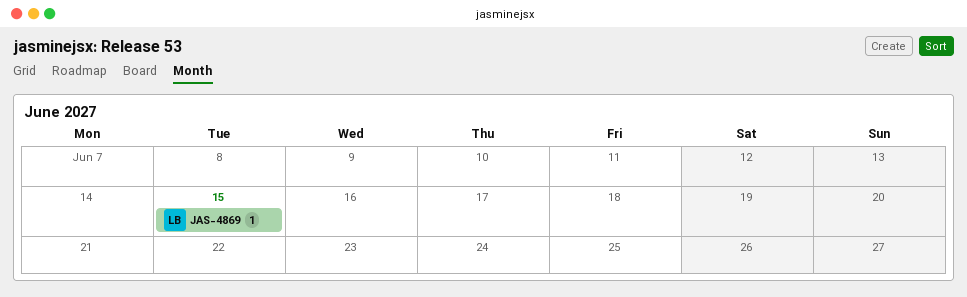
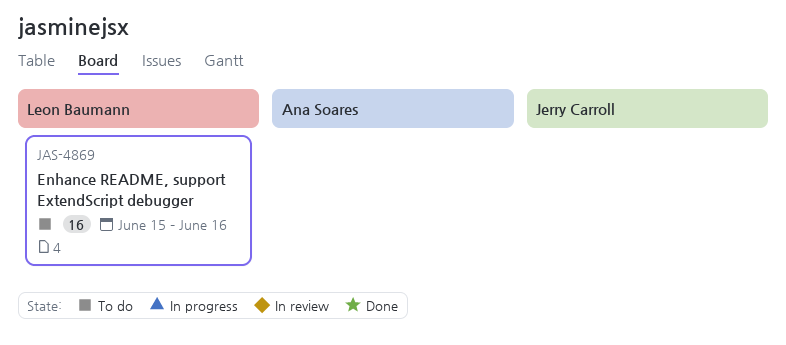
JAS-4869, estimate: 1 -> 16
JAS-4869, due: Jun 15 -> Jun 16

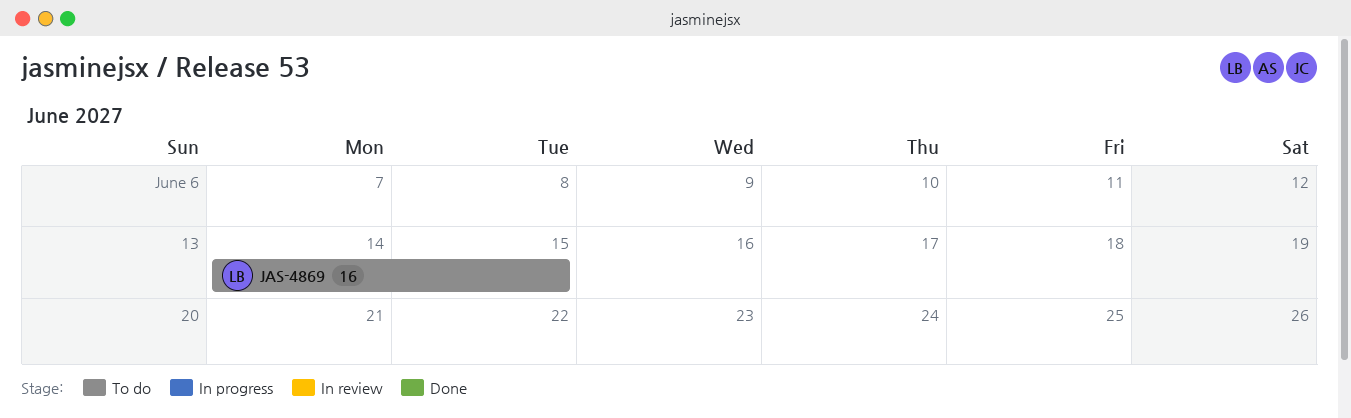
JAS-4869, start: Jun 15 -> Jun 14
JAS-4869, due: Jun 16 -> Jun 15

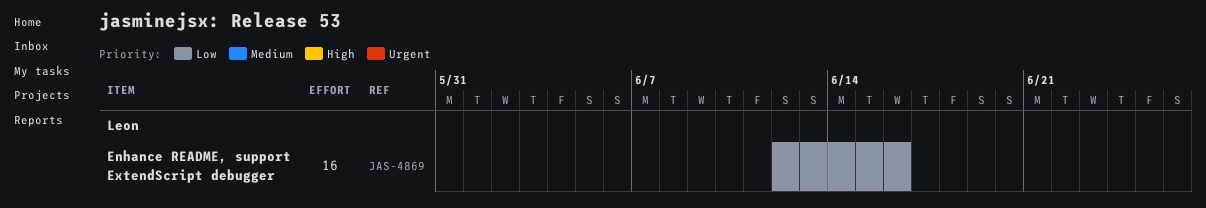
JAS-4869, start: Jun 14 -> Jun 12
JAS-4869, due: Jun 15 -> Jun 16

